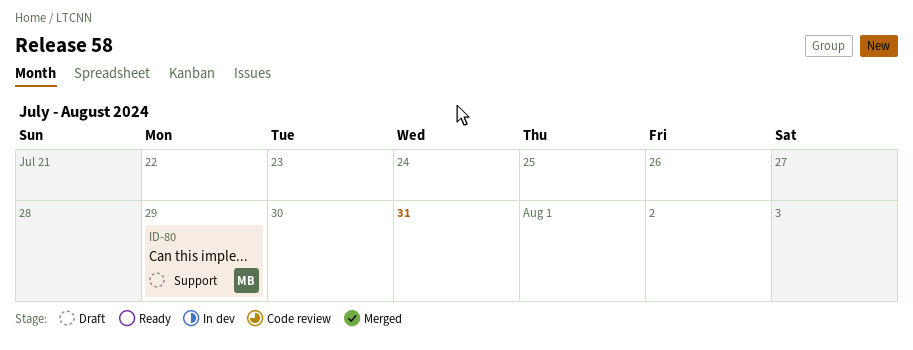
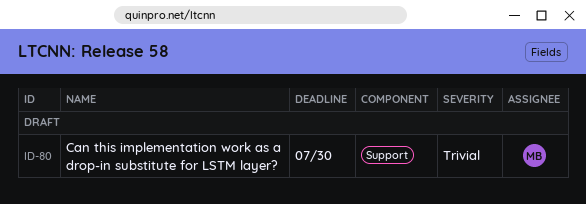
ID-80, due: Jul 29 -> Jul 30

